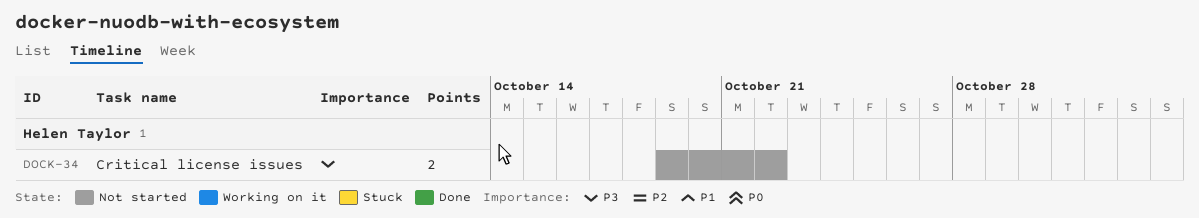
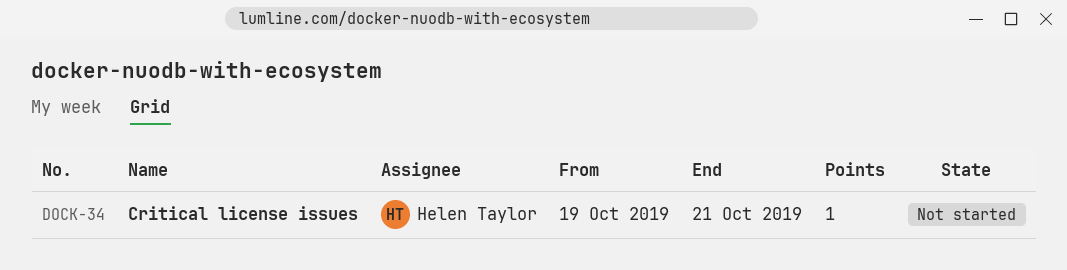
DOCK-34, estimate: 2 -> 1
DOCK-34, due: Oct 22 -> Oct 21

